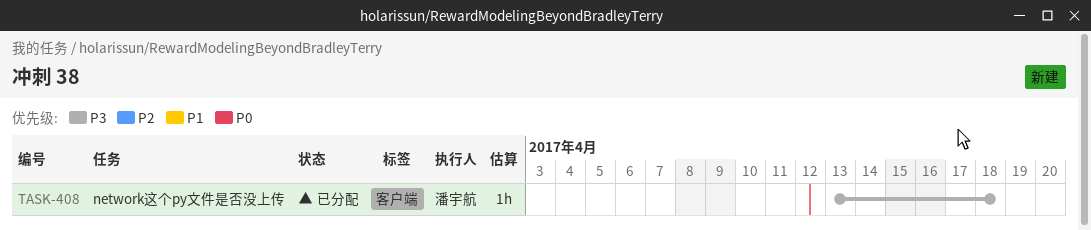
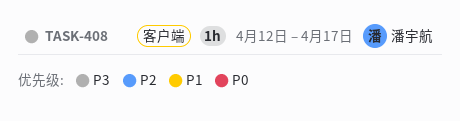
TASK-408, start: Apr 13 -> Apr 12
TASK-408, due: Apr 18 -> Apr 17

